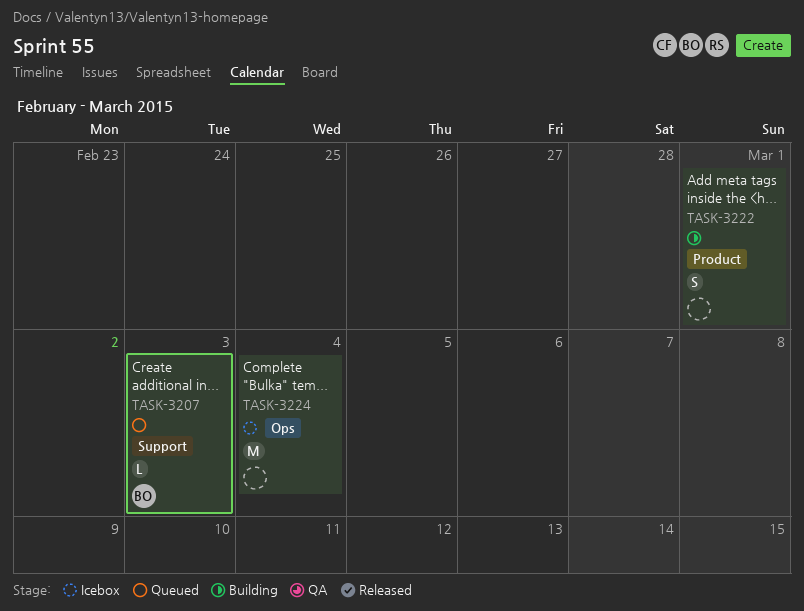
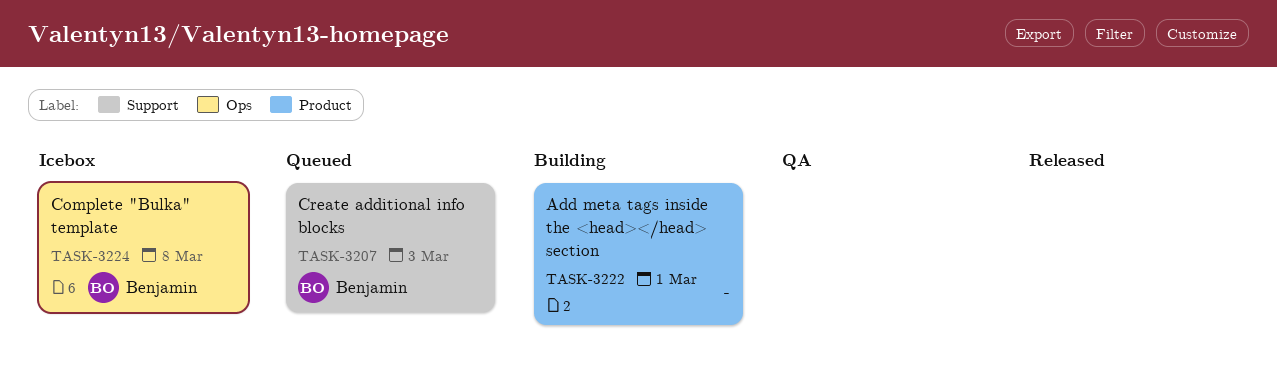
TASK-3224, owner: none -> Benjamin
TASK-3224, due: Mar 4 -> Mar 8

